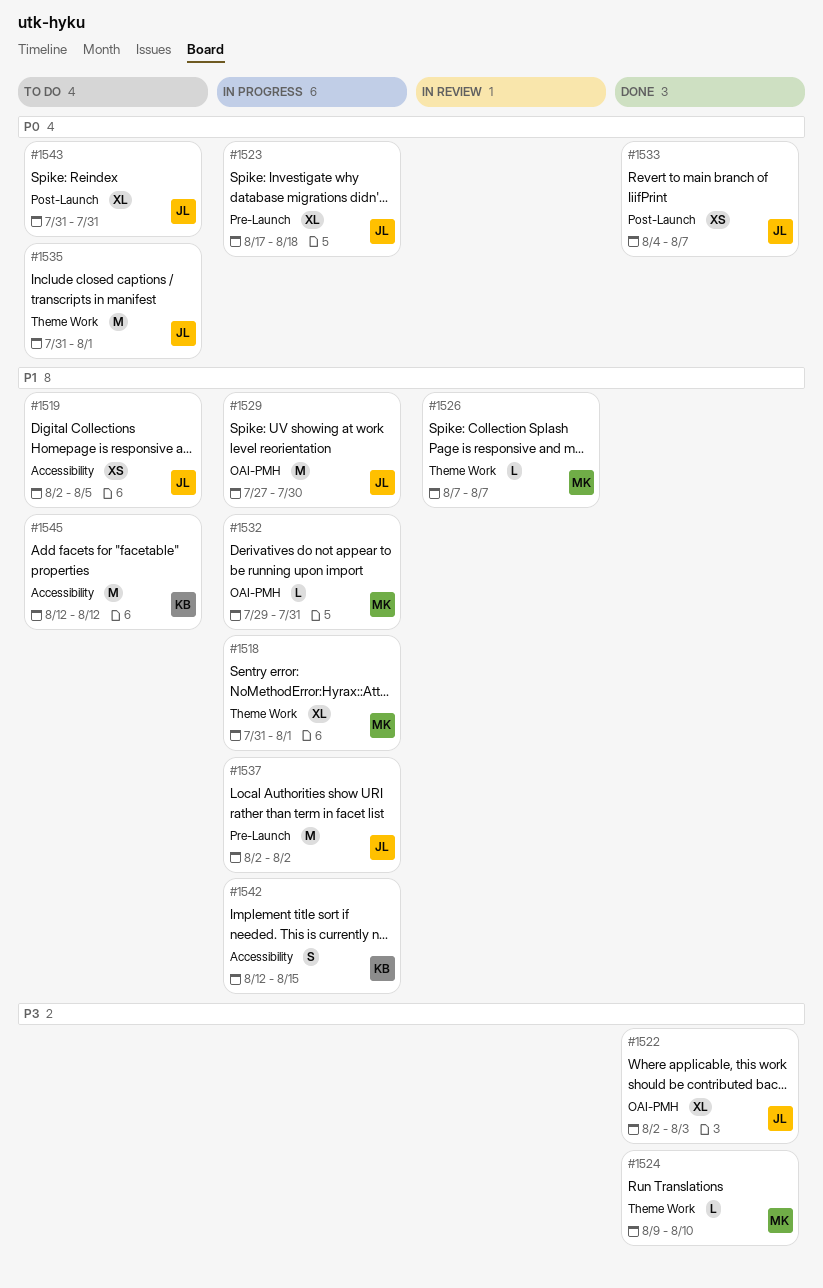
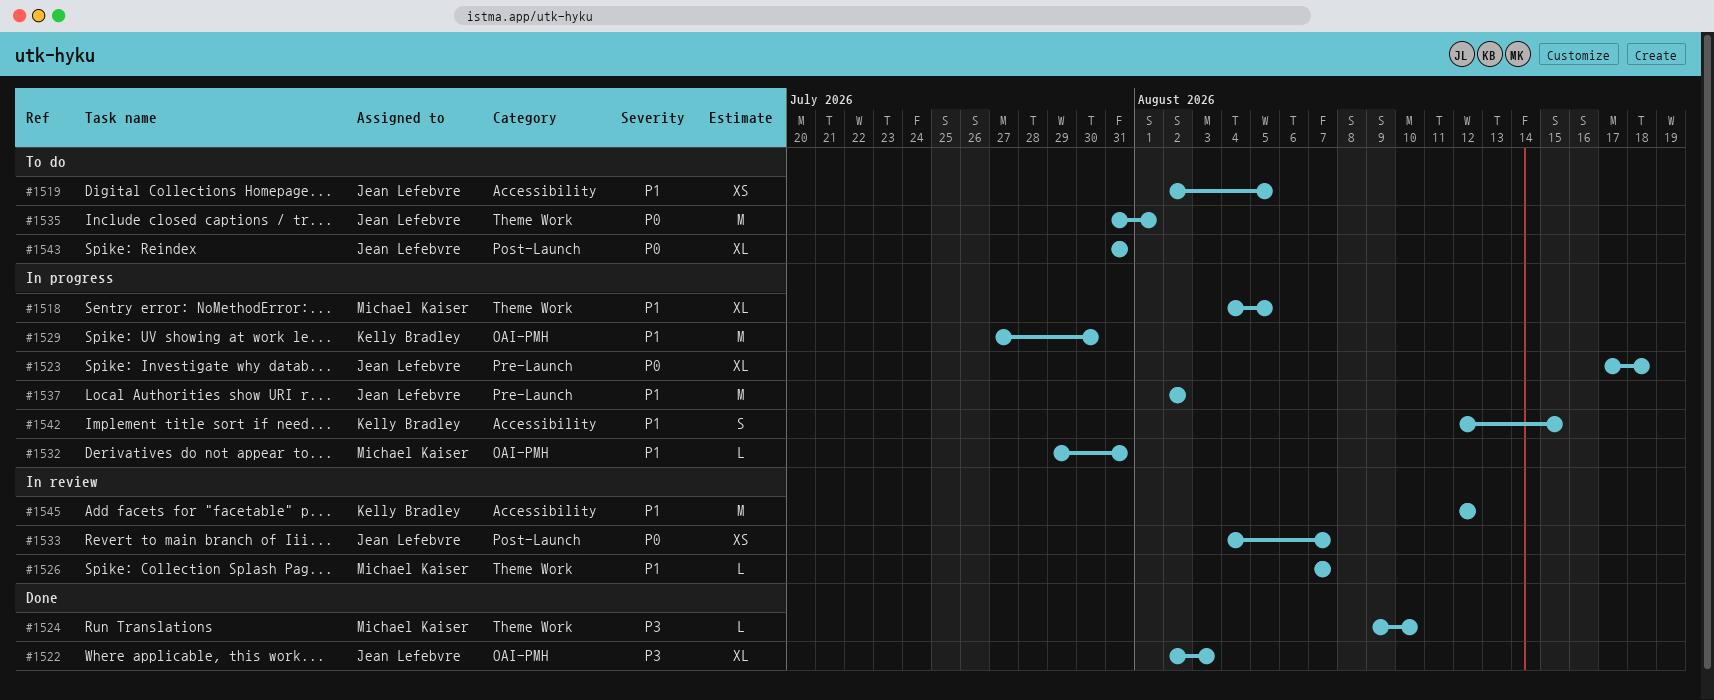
#1518, start: Jul 31 -> Aug 4
#1518, due: Aug 1 -> Aug 5
#1529, owner: Jean Lefebvre -> Kelly Bradley
#1533, status: Done -> In review
#1545, status: To do -> In review

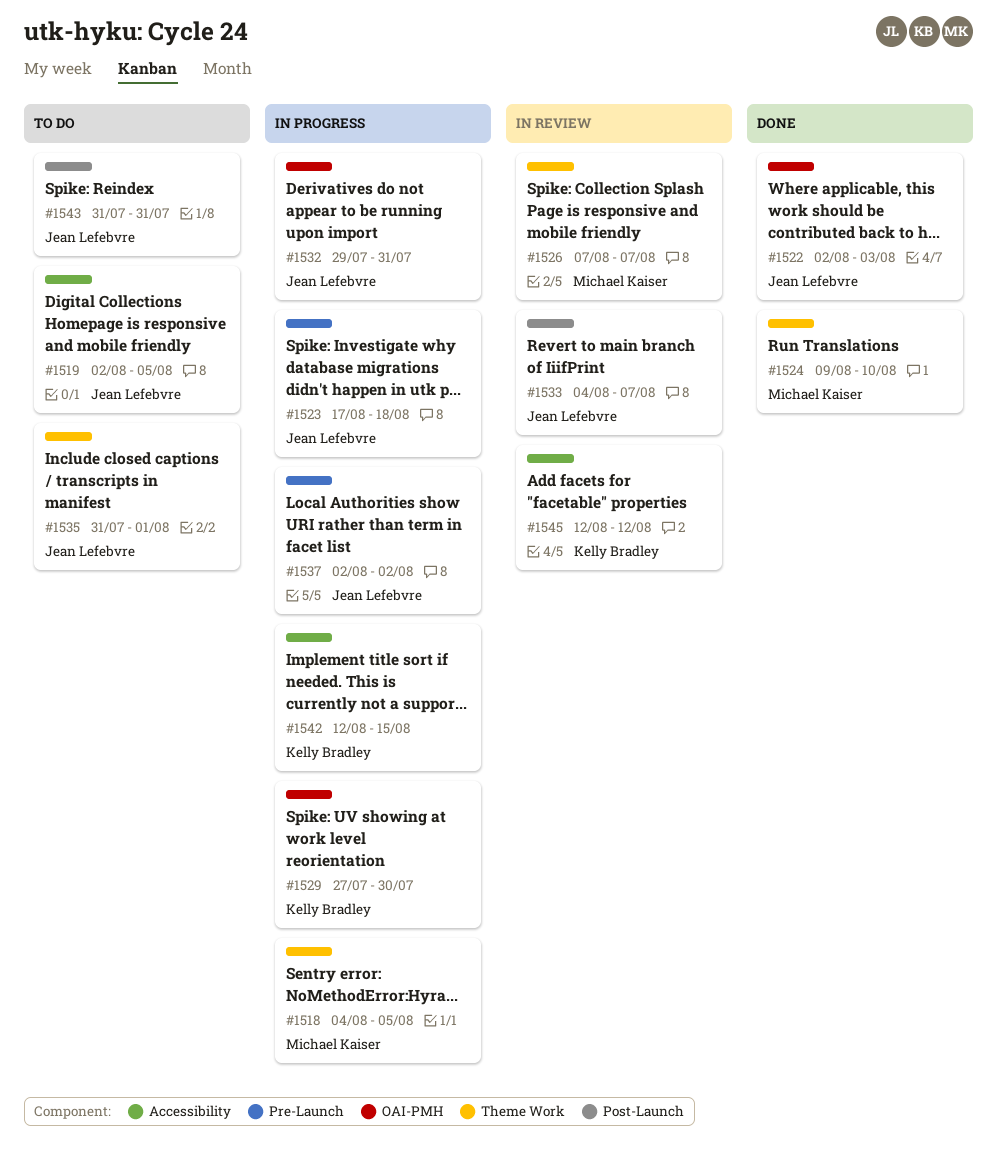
#1532, owner: Michael Kaiser -> Jean Lefebvre

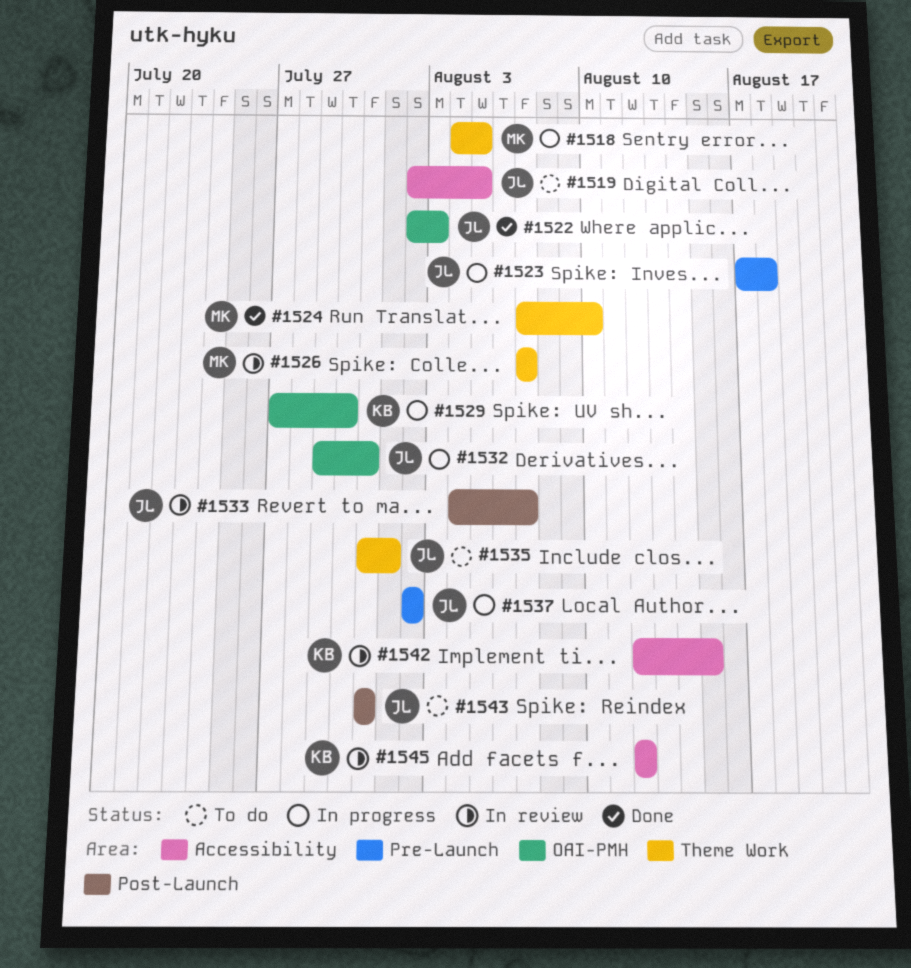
#1524, start: Aug 9 -> Aug 7
#1542, status: In progress -> In review

